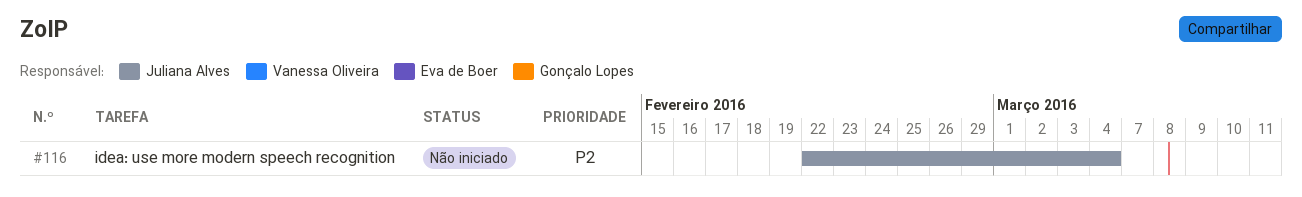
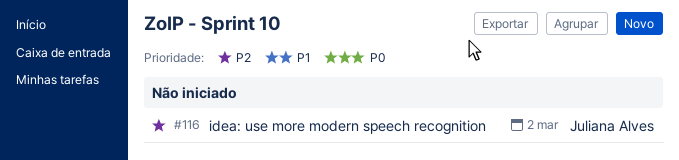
#116, due: Mar 4 -> Mar 2

